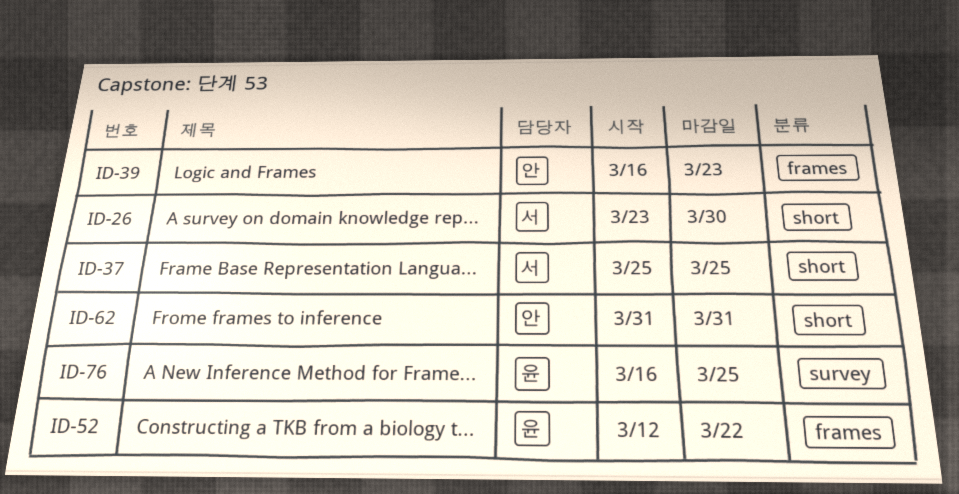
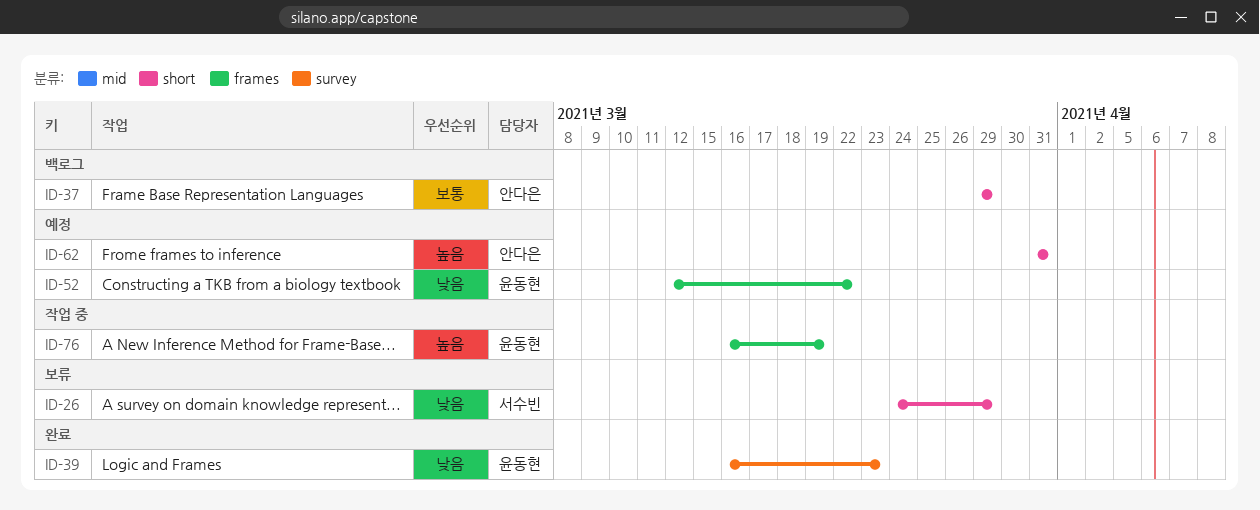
ID-26, start: Mar 23 -> Mar 24
ID-26, due: Mar 30 -> Mar 29
ID-37, owner: 서수빈 -> 안다은
ID-37, start: Mar 25 -> Mar 29
ID-37, due: Mar 25 -> Mar 29
ID-39, owner: 안다은 -> 윤동현
ID-39, label: frames -> survey
ID-76, label: survey -> frames
ID-76, due: Mar 25 -> Mar 19

